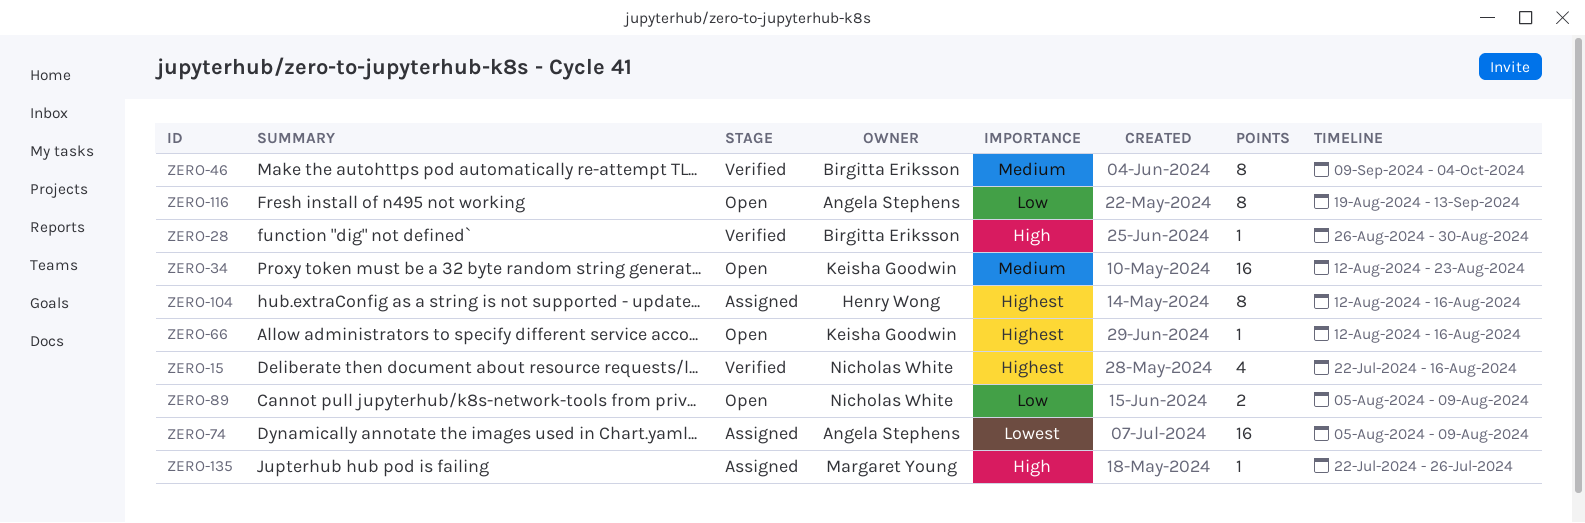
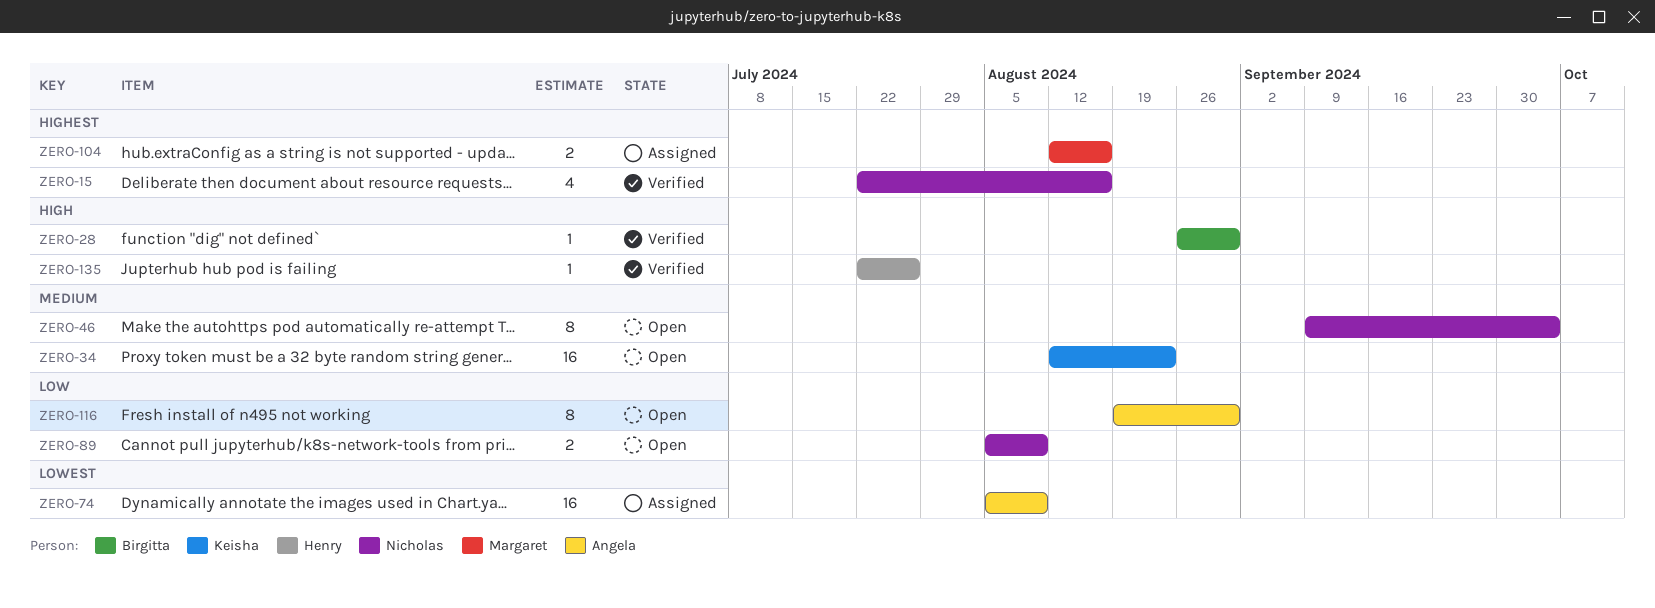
ZERO-46, status: Verified -> Open
ZERO-46, owner: Birgitta Eriksson -> Nicholas White
ZERO-66: present -> none
ZERO-104, owner: Henry Wong -> Margaret Young
ZERO-104, estimate: 8 -> 2
ZERO-116, due: Sep 13 -> Aug 30
ZERO-135, status: Assigned -> Verified
ZERO-135, owner: Margaret Young -> Henry Wong

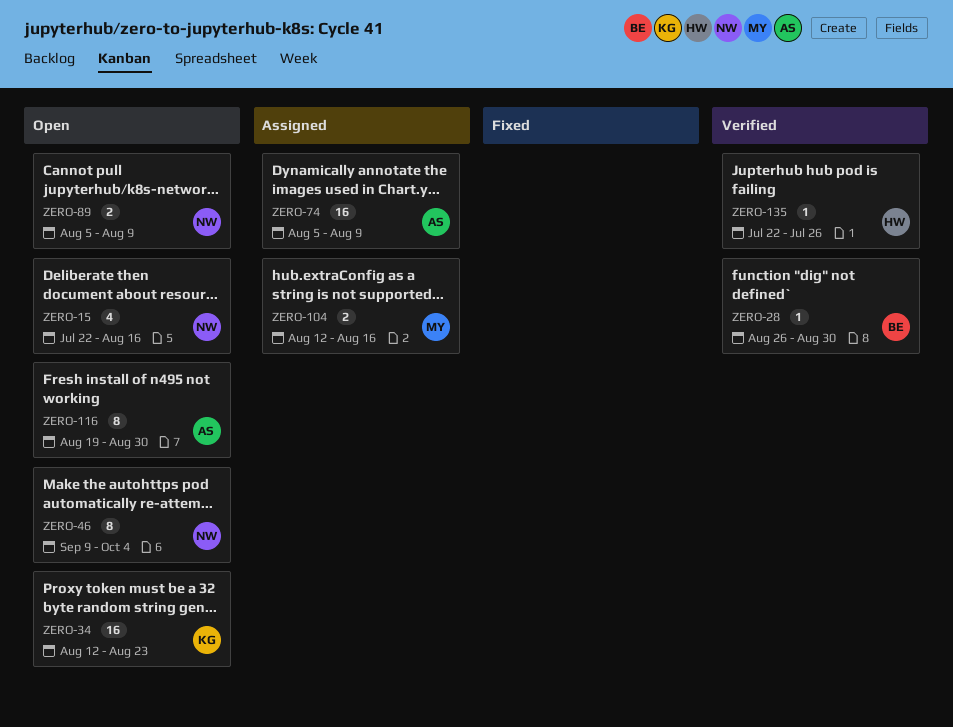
ZERO-15, status: Verified -> Open

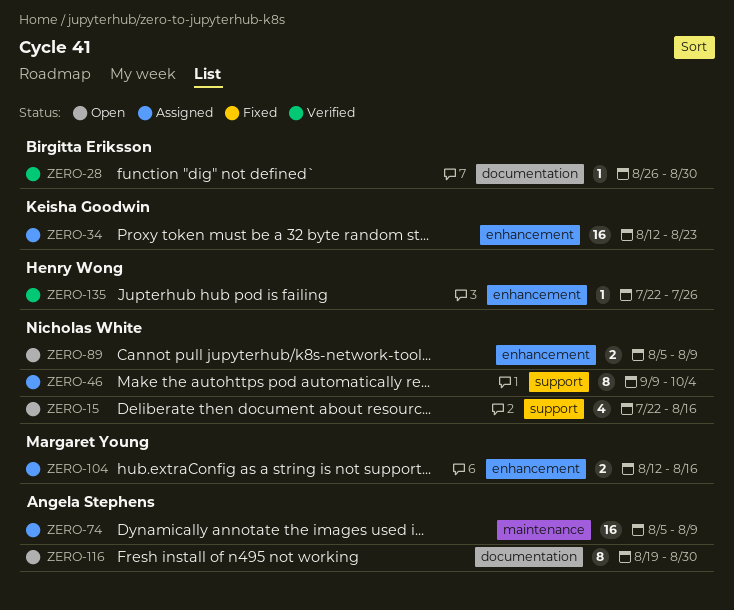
ZERO-34, status: Open -> Assigned
ZERO-46, status: Open -> Assigned

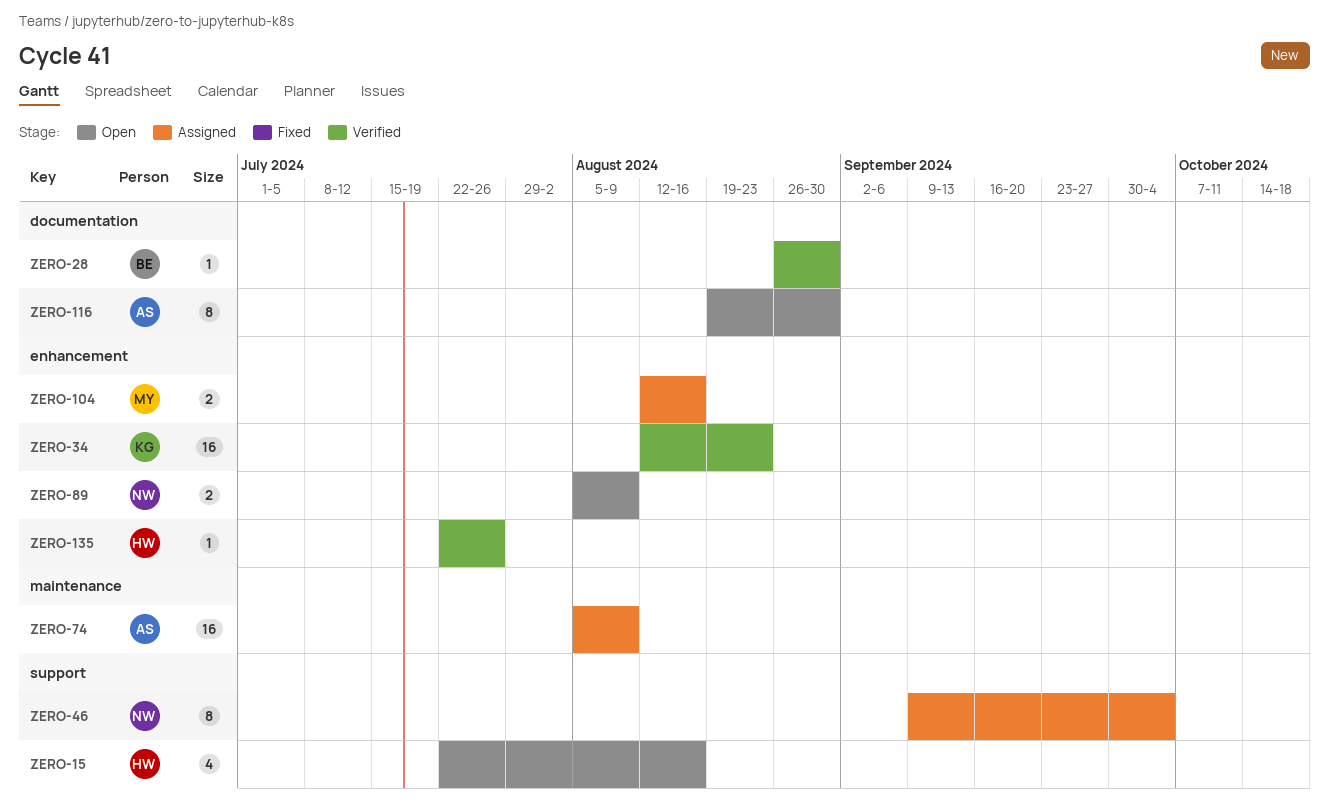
ZERO-15, owner: Nicholas White -> Henry Wong
ZERO-34, status: Assigned -> Verified

